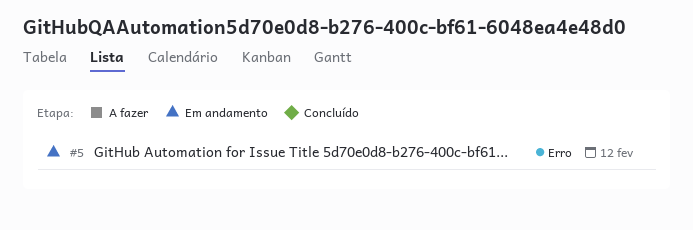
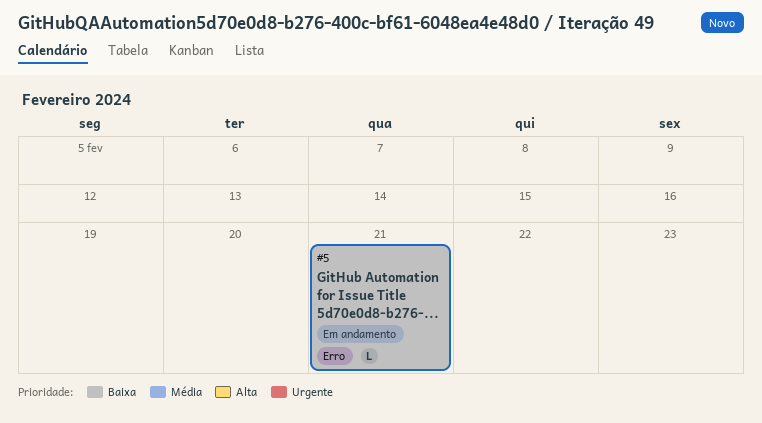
#5, due: Feb 12 -> Feb 21

